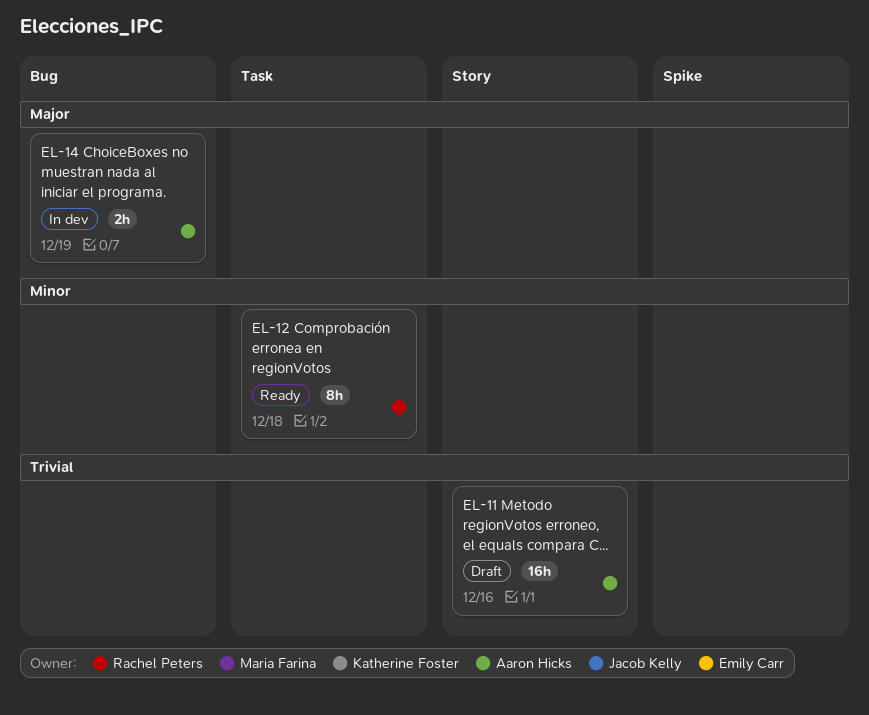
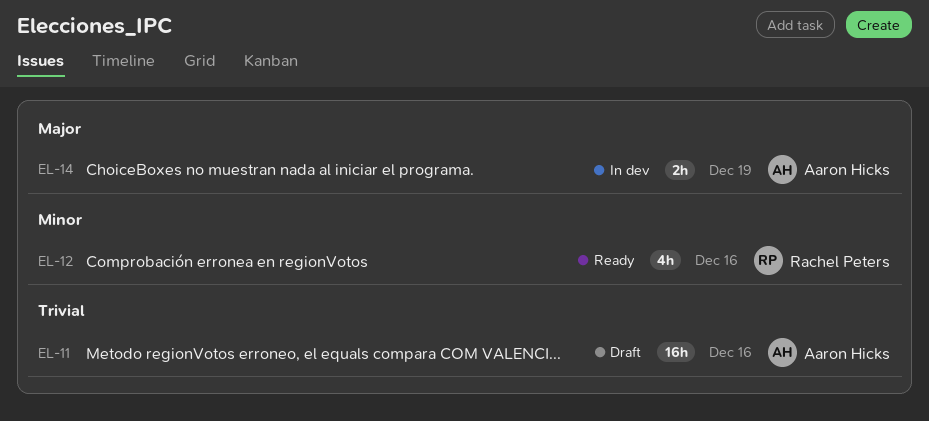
EL-12, estimate: 8h -> 4h
EL-12, due: Dec 18 -> Dec 16

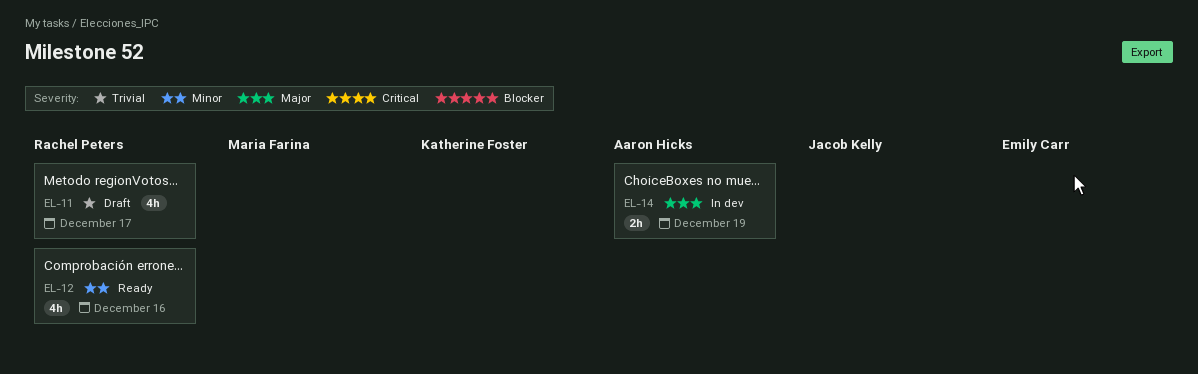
EL-11, owner: Aaron Hicks -> Rachel Peters
EL-11, estimate: 16h -> 4h
EL-11, due: Dec 16 -> Dec 17

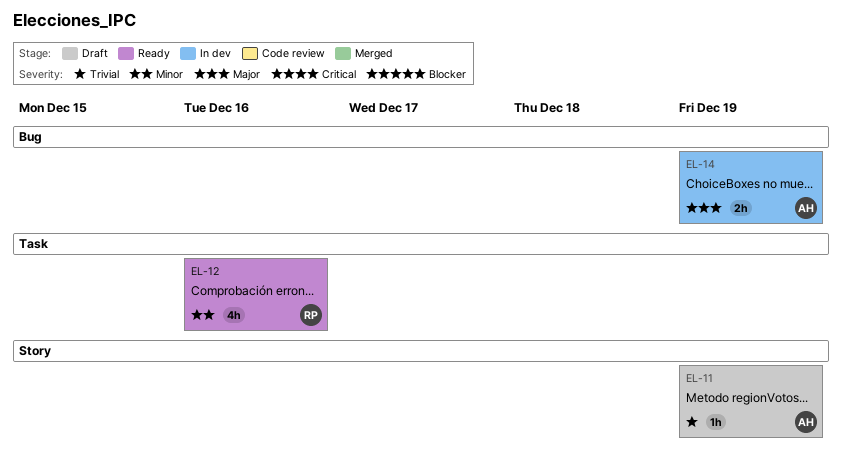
EL-11, owner: Rachel Peters -> Aaron Hicks
EL-11, estimate: 4h -> 1h
EL-11, due: Dec 17 -> Dec 19

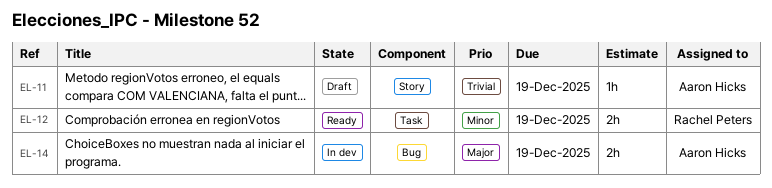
EL-12, estimate: 4h -> 2h
EL-12, due: Dec 16 -> Dec 19

